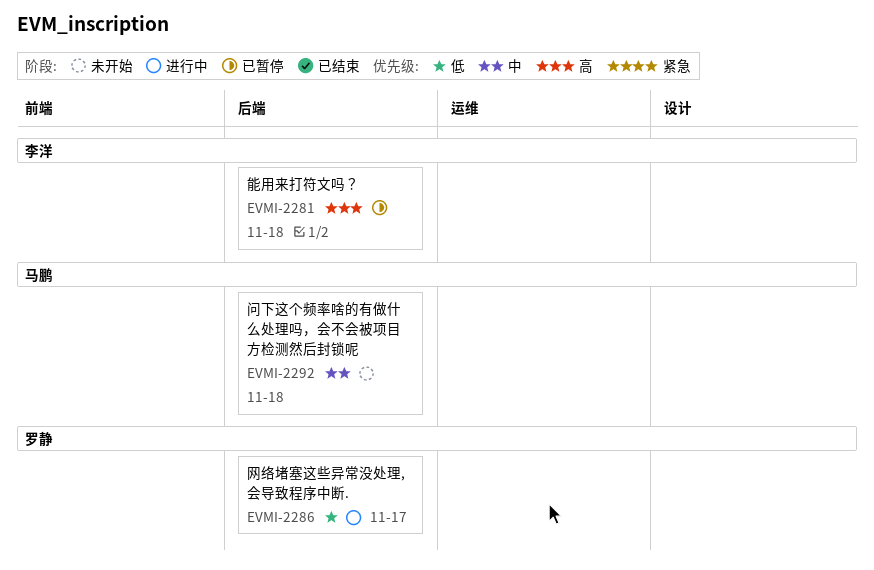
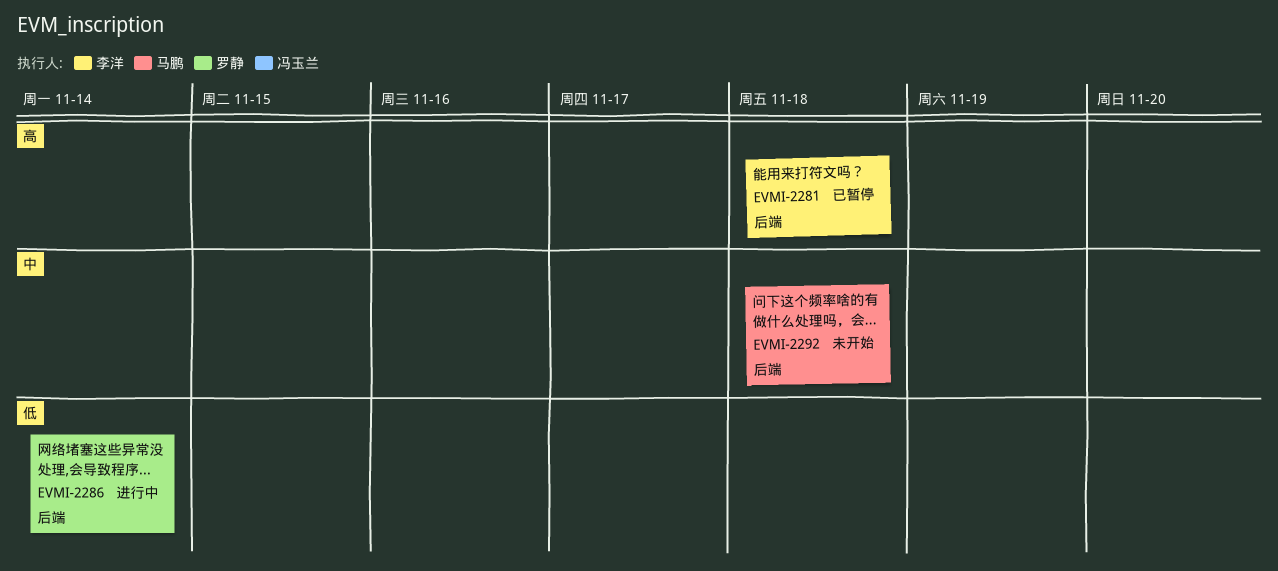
EVMI-2286, due: Nov 17 -> Nov 14

